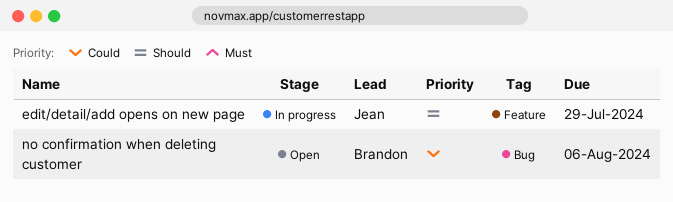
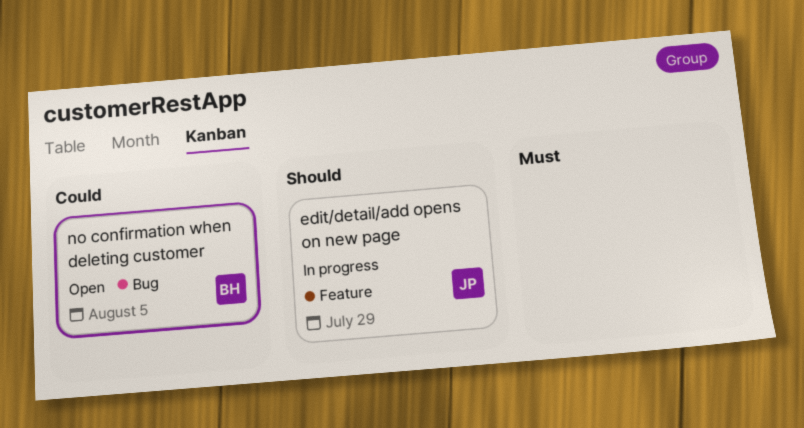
no confirmation when deleting customer, due: Aug 6 -> Aug 5

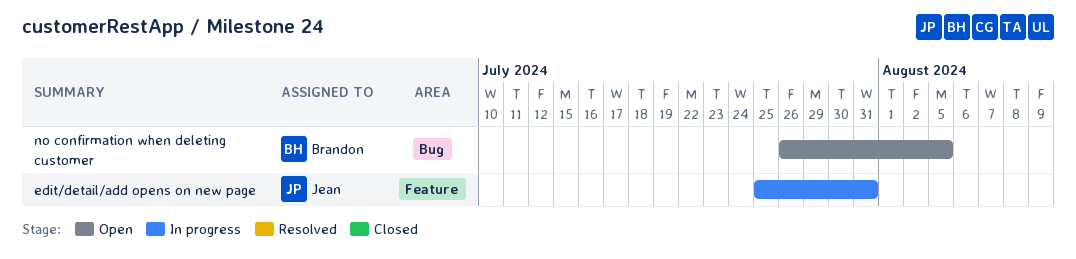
edit/detail/add opens on new page, due: Jul 29 -> Jul 31

